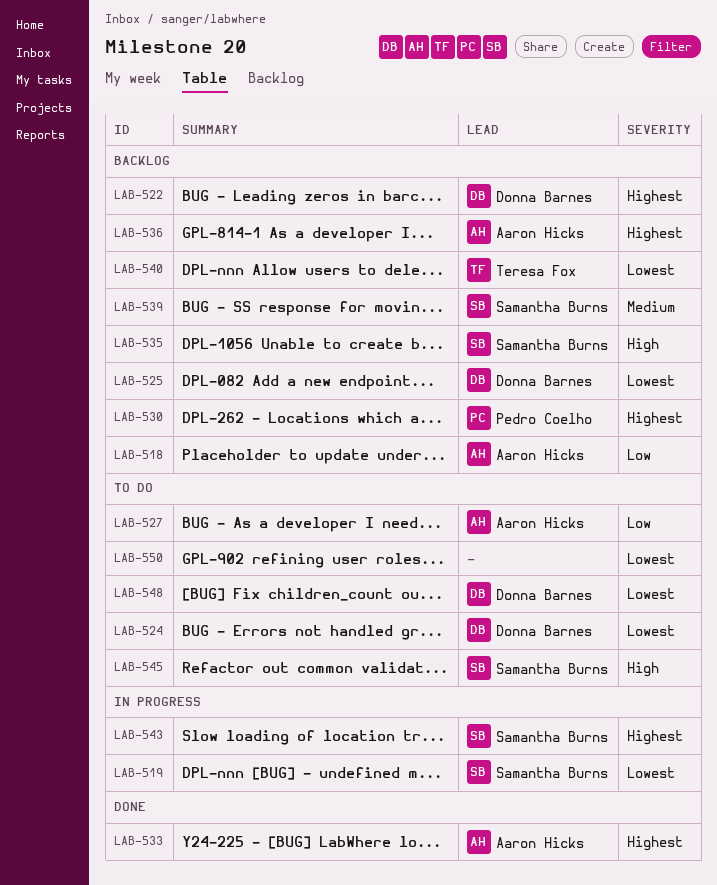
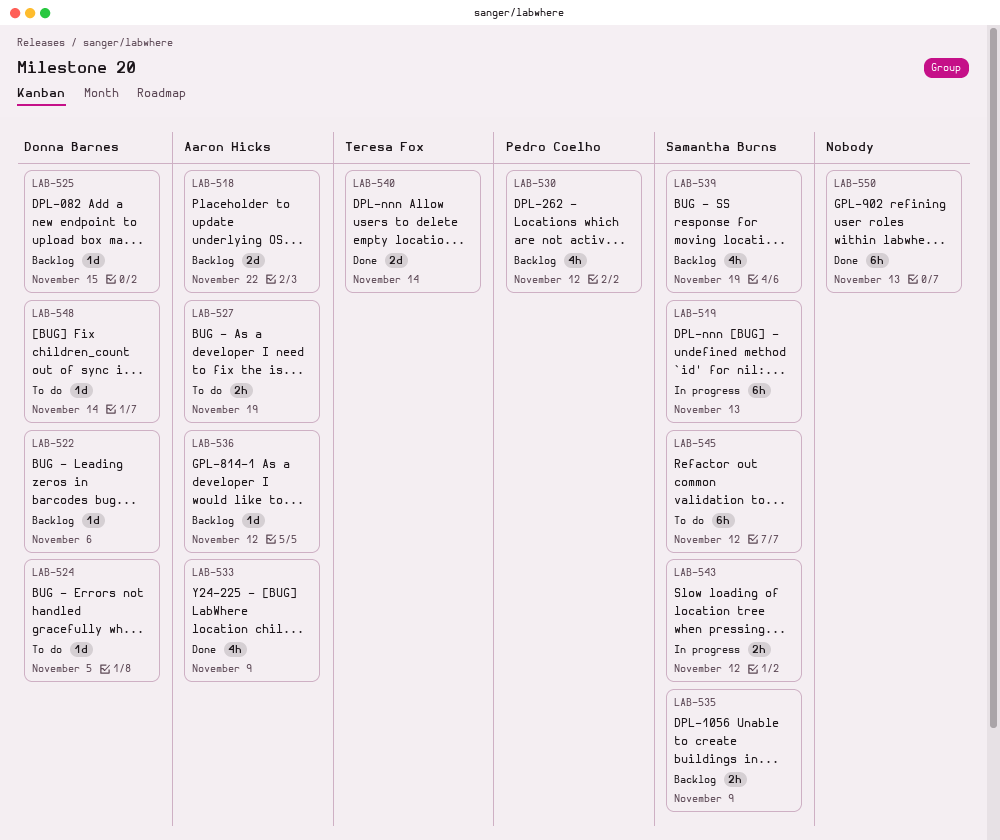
LAB-540, status: Backlog -> Done
LAB-550, status: To do -> Done

